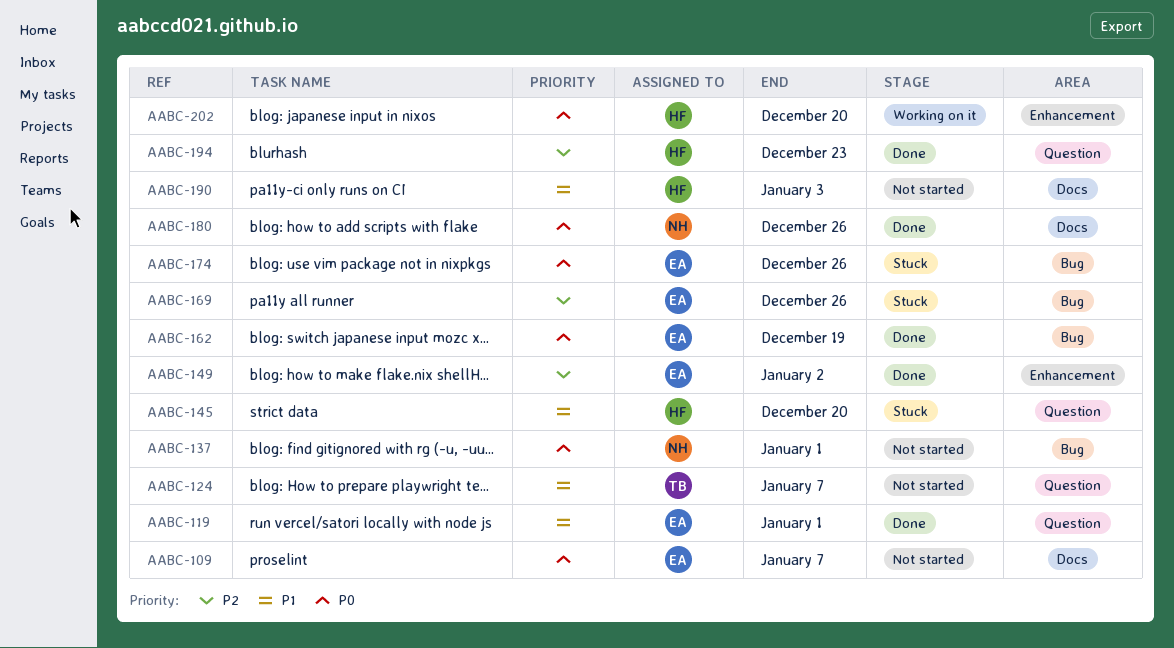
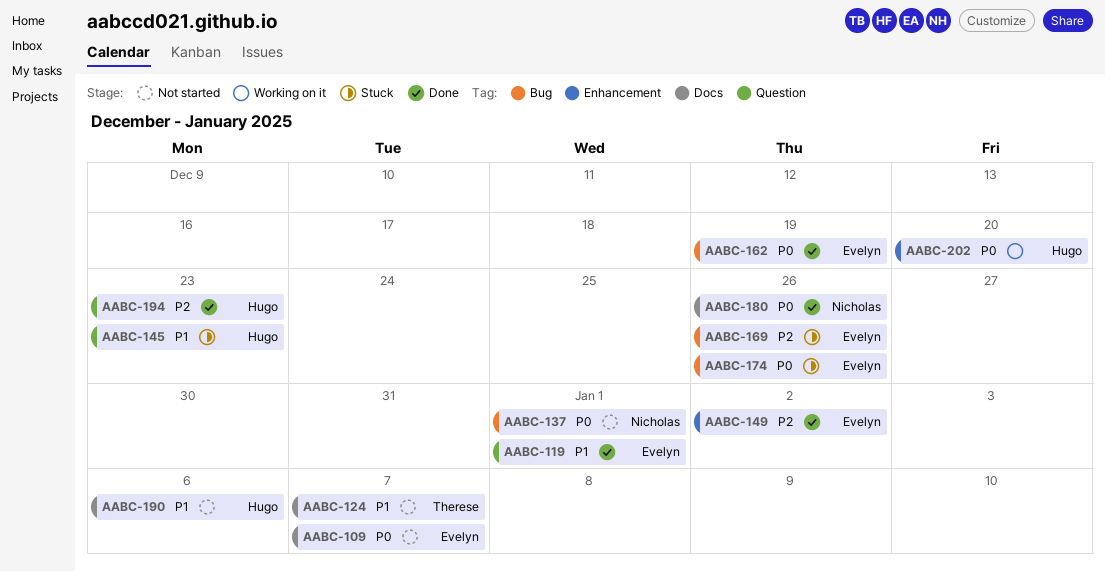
AABC-124, label: Question -> Docs
AABC-145, due: Dec 20 -> Dec 23
AABC-190, due: Jan 3 -> Jan 6

